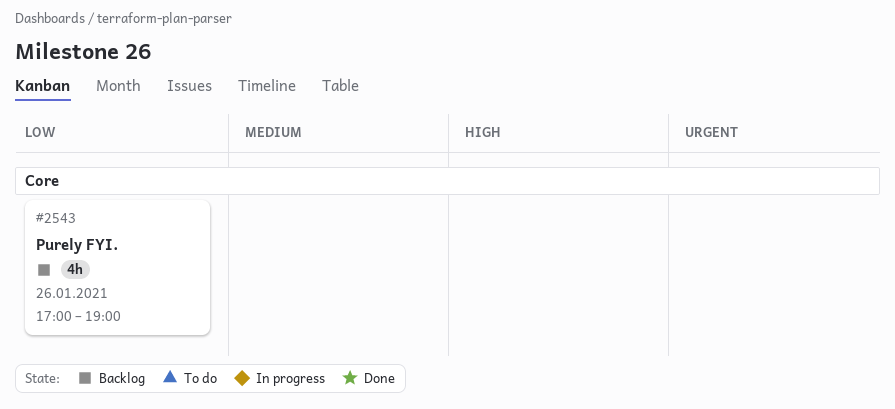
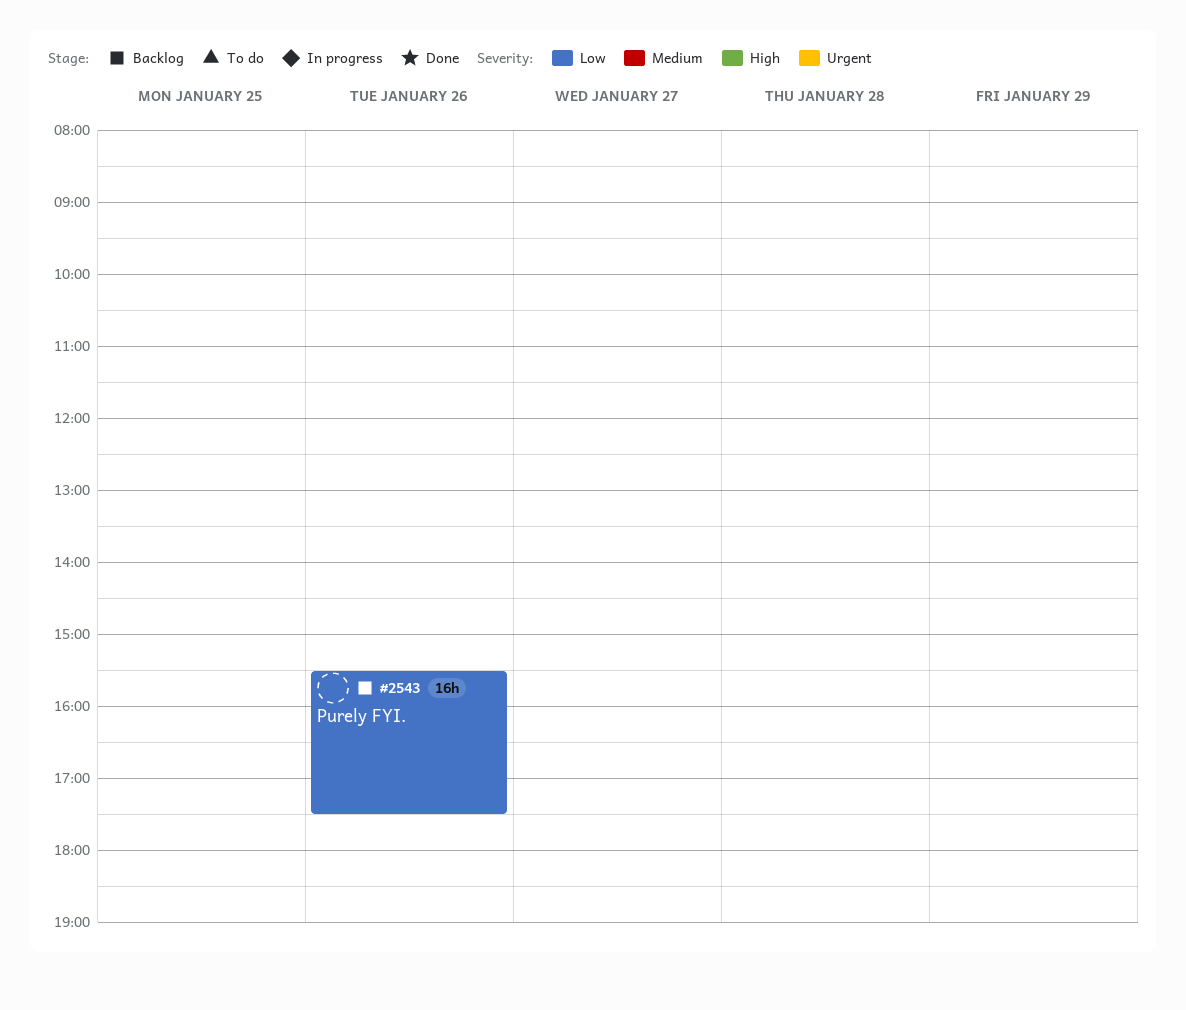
#2543, estimate: 4h -> 16h
#2543, begins: 17:00 -> 15:30
#2543, ends: 19:00 -> 17:30

